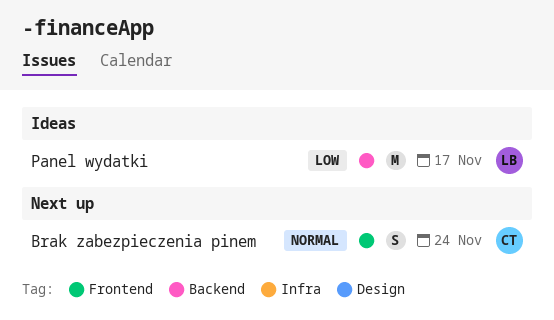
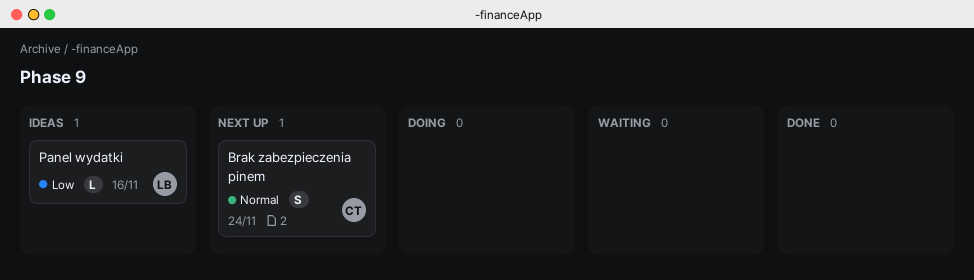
Panel wydatki, estimate: M -> L
Panel wydatki, due: Nov 17 -> Nov 16

